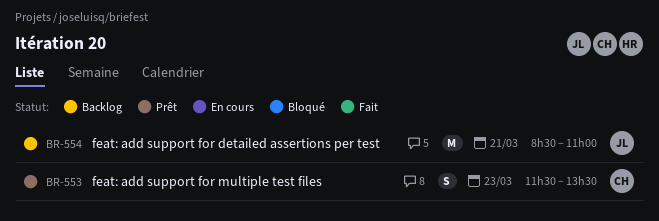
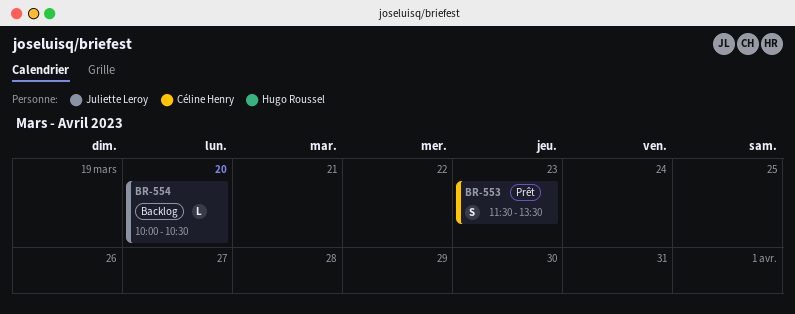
BR-554, estimate: M -> L
BR-554, day: Mar 21 -> Mar 20
BR-554, begins: 08:30 -> 10:00
BR-554, ends: 11:00 -> 10:30

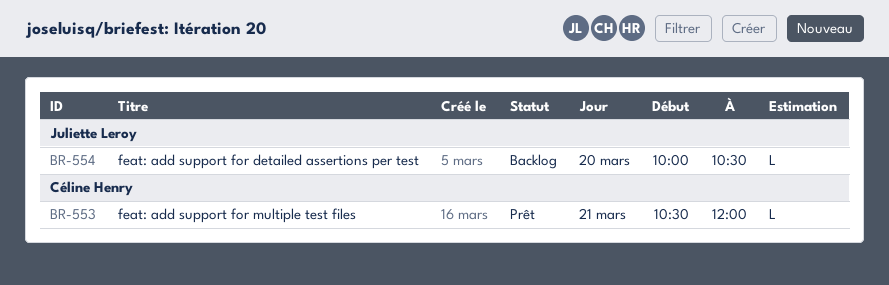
BR-553, estimate: S -> L
BR-553, day: Mar 23 -> Mar 21
BR-553, begins: 11:30 -> 10:30
BR-553, ends: 13:30 -> 12:00

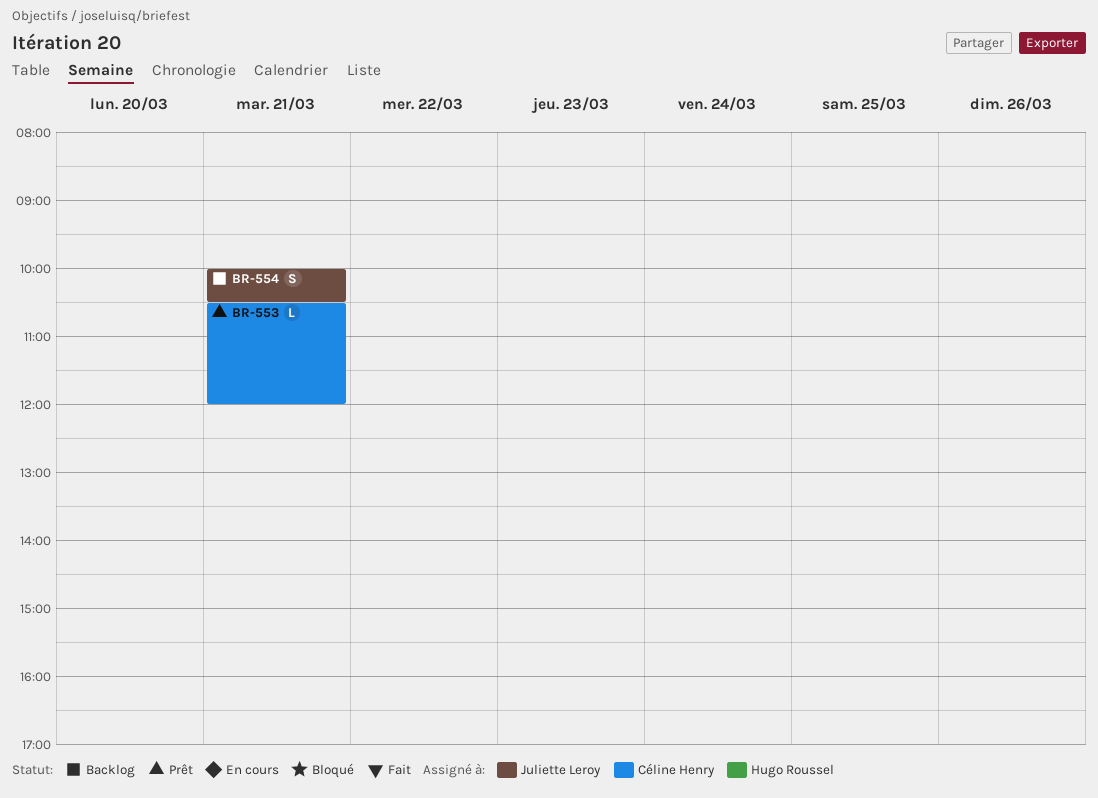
BR-554, estimate: L -> S
BR-554, day: Mar 20 -> Mar 21

